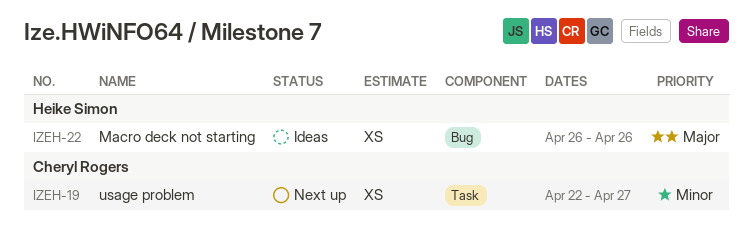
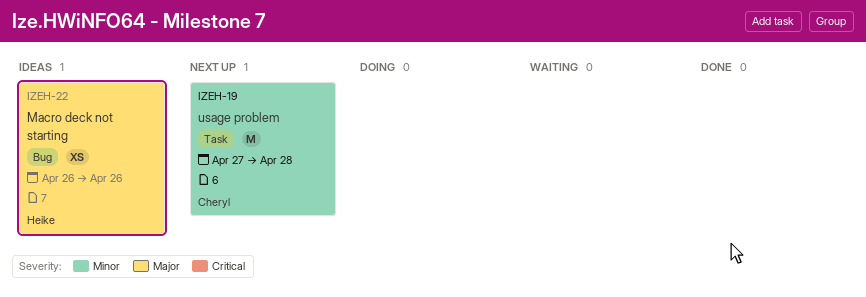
IZEH-19, estimate: XS -> M
IZEH-19, start: Apr 22 -> Apr 27
IZEH-19, due: Apr 27 -> Apr 28

